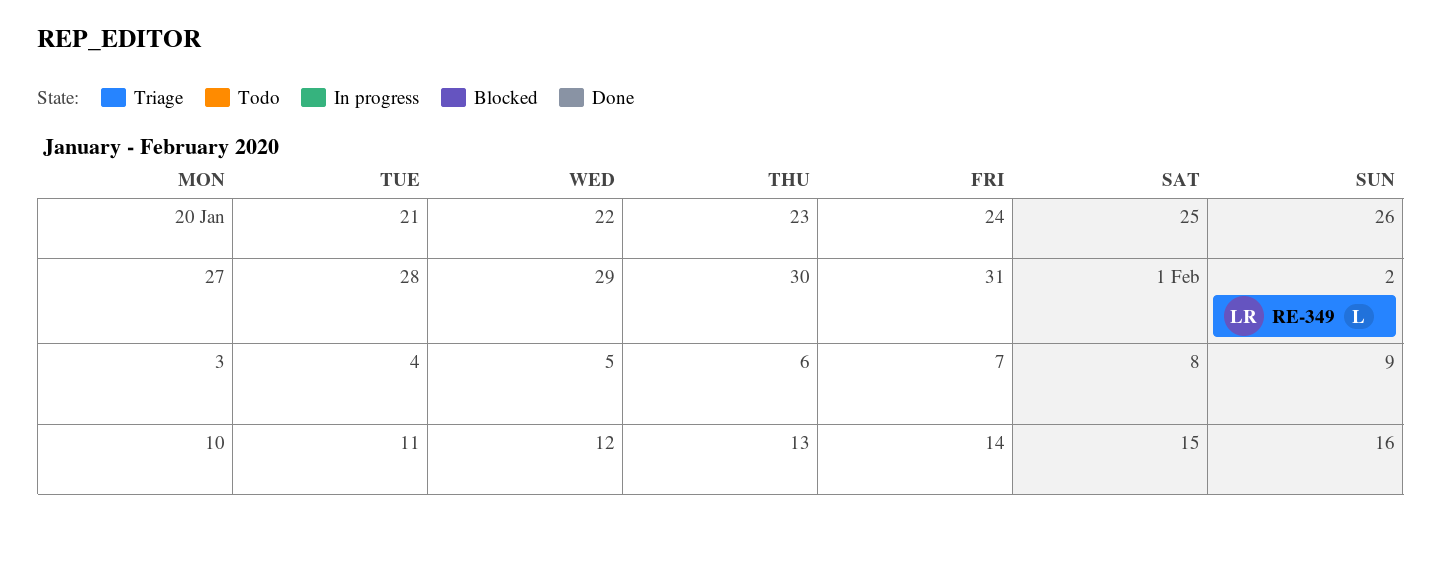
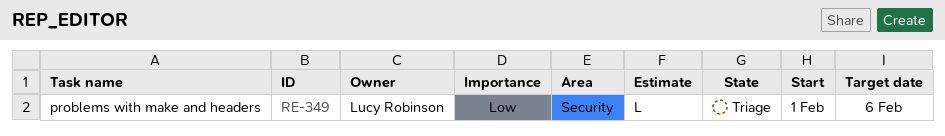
RE-349, start: Feb 2 -> Feb 1
RE-349, due: Feb 2 -> Feb 6

